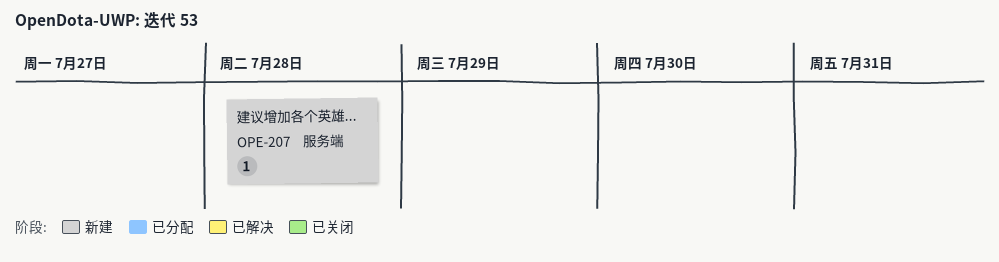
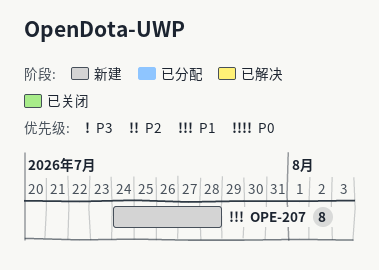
OPE-207, estimate: 1 -> 8

